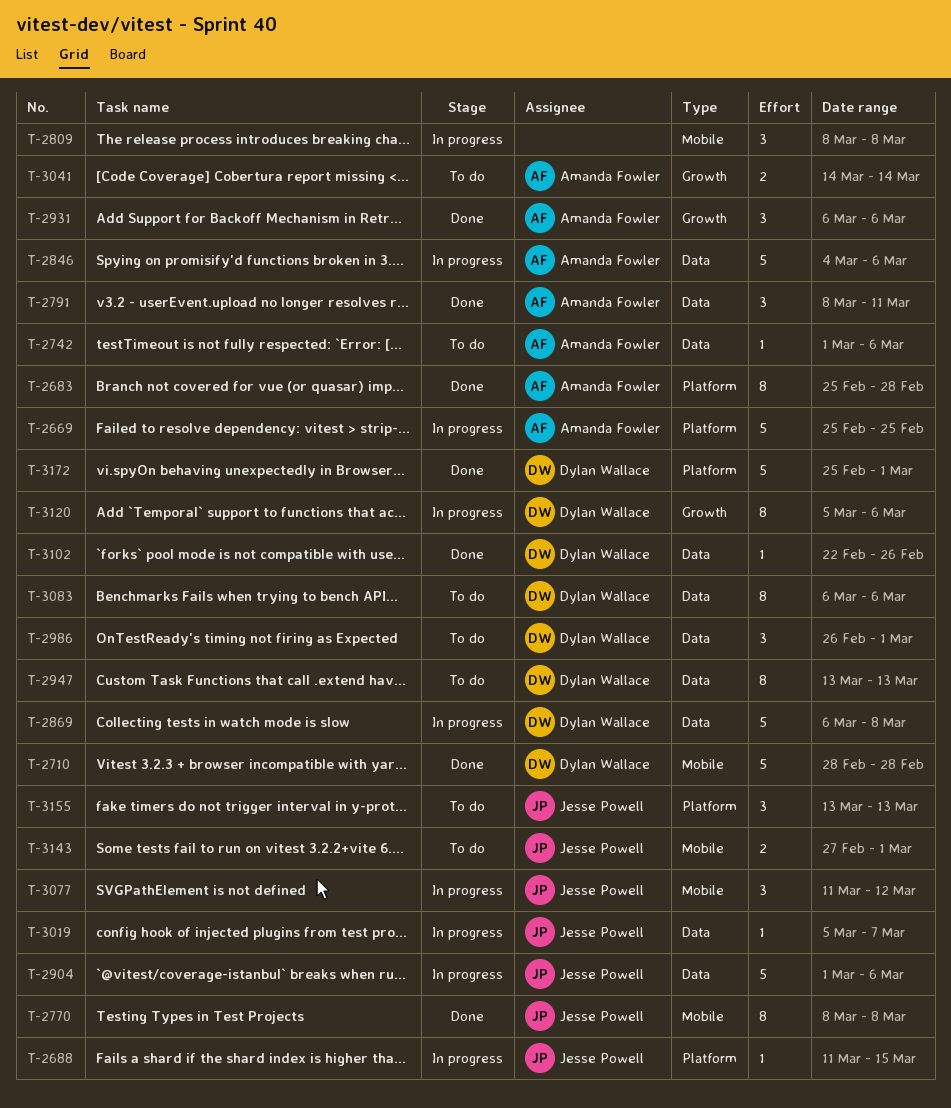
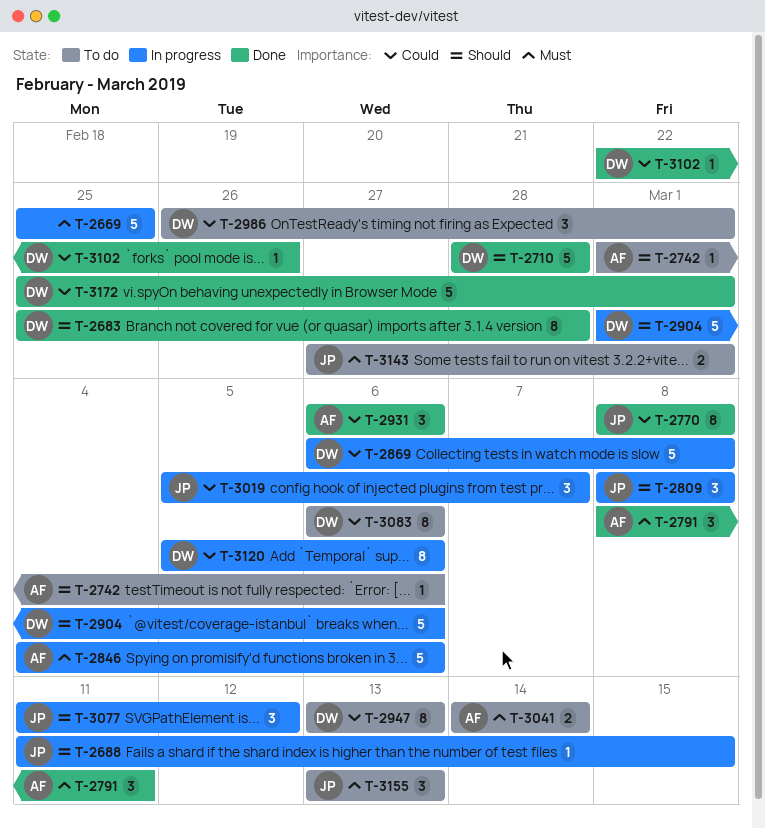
T-2669, owner: Amanda Fowler -> none
T-2683, owner: Amanda Fowler -> Dylan Wallace
T-2809, owner: none -> Jesse Powell
T-2904, owner: Jesse Powell -> Dylan Wallace
T-3019, estimate: 1 -> 3

